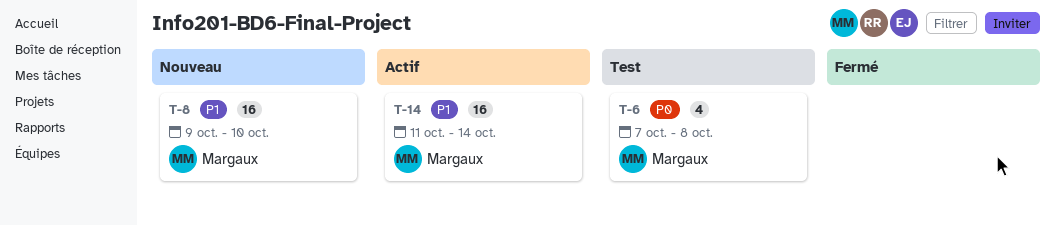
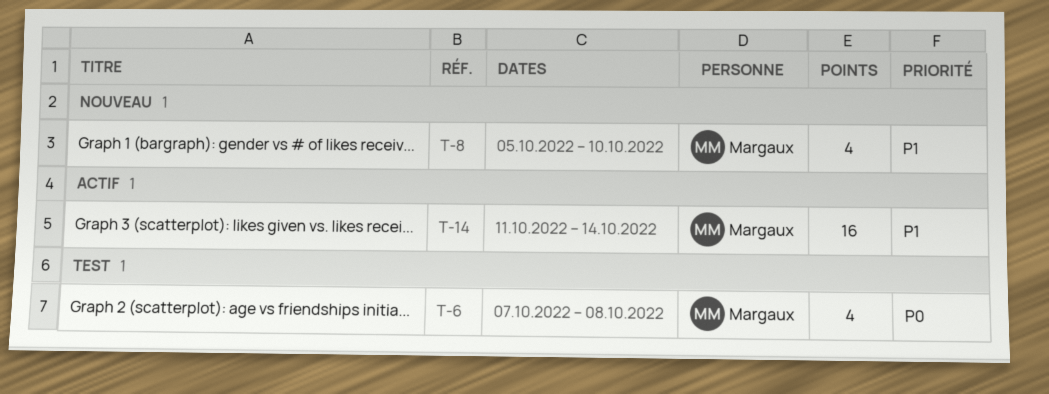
T-8, estimate: 16 -> 4
T-8, start: Oct 9 -> Oct 5

